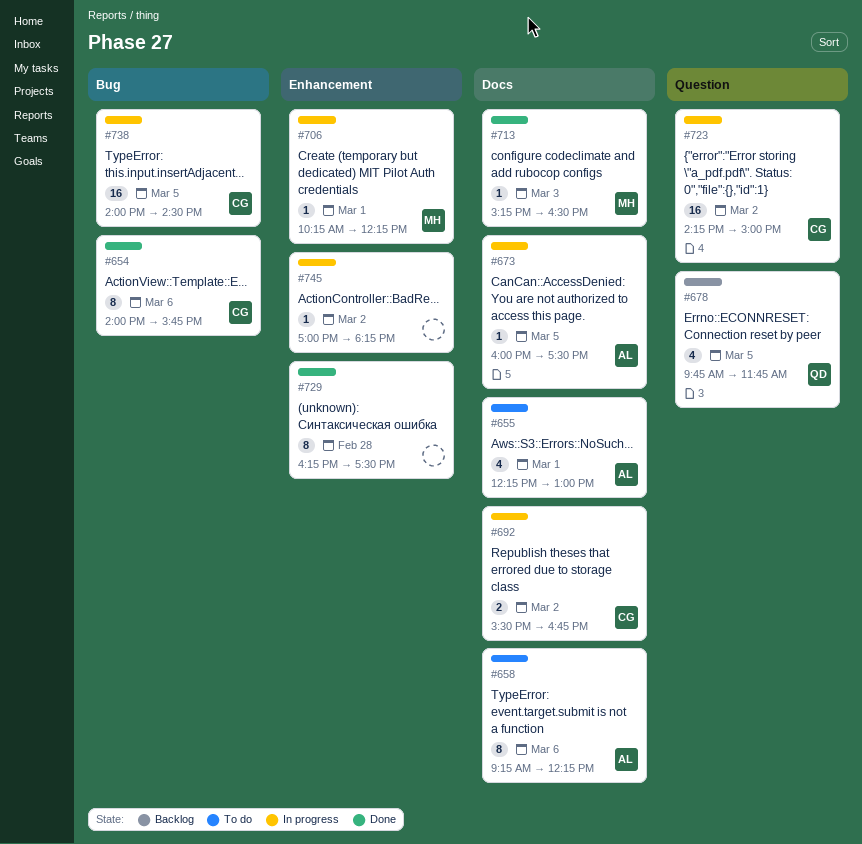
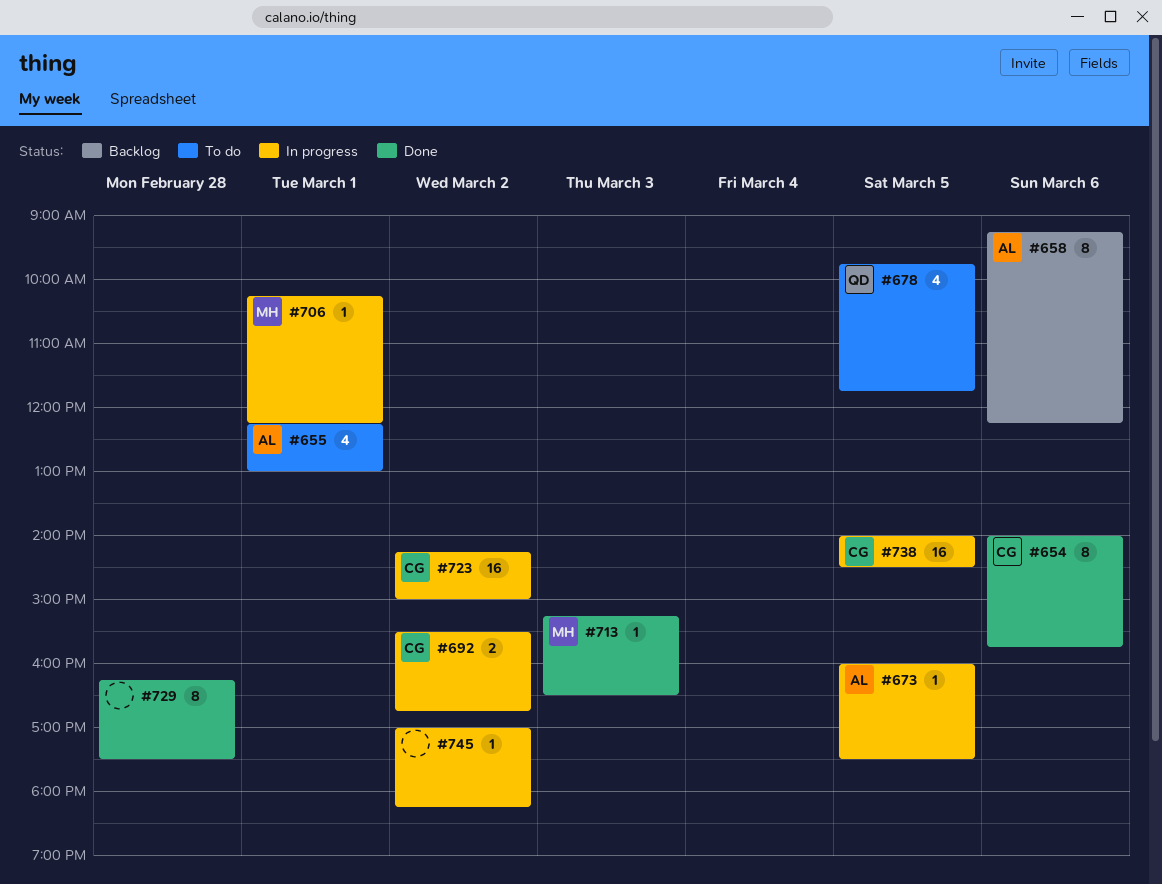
#658, status: To do -> Backlog
#678, status: Backlog -> To do

